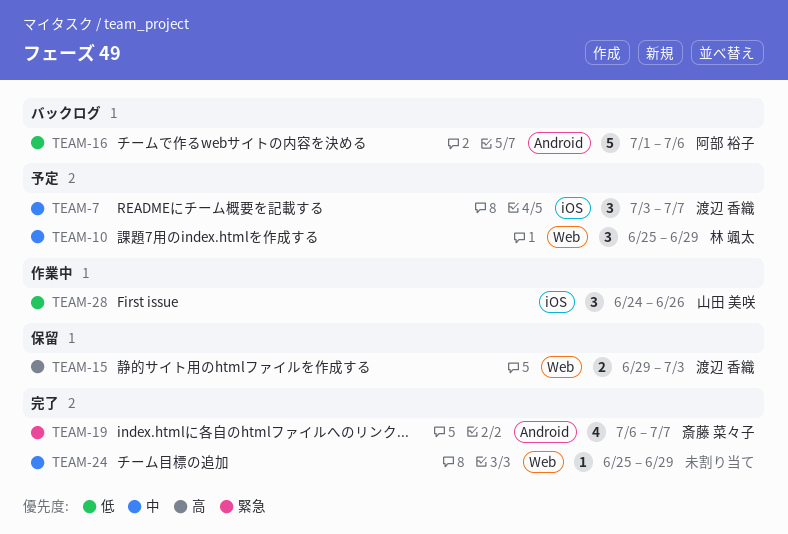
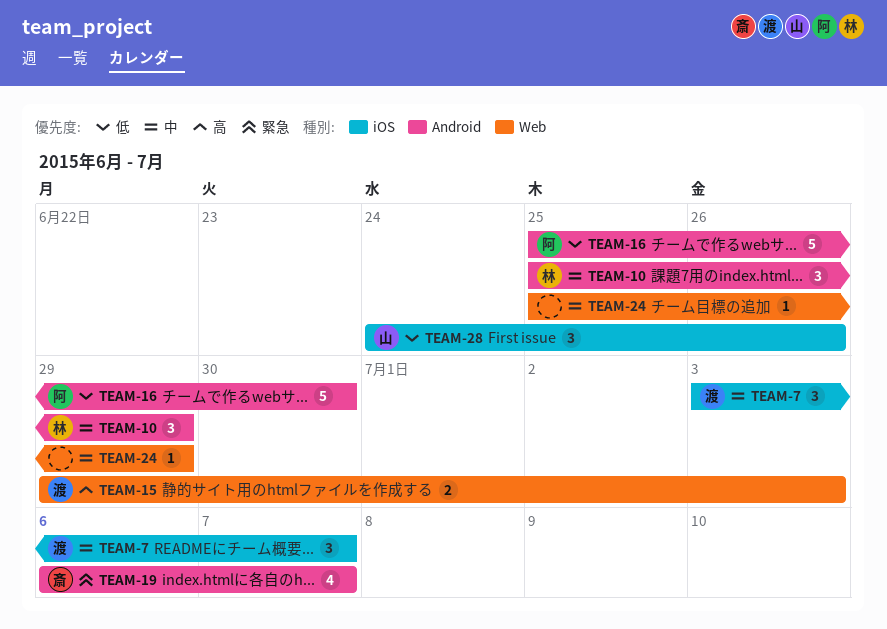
TEAM-10, label: Web -> Android
TEAM-16, start: Jul 1 -> Jun 25
TEAM-16, due: Jul 6 -> Jun 30

